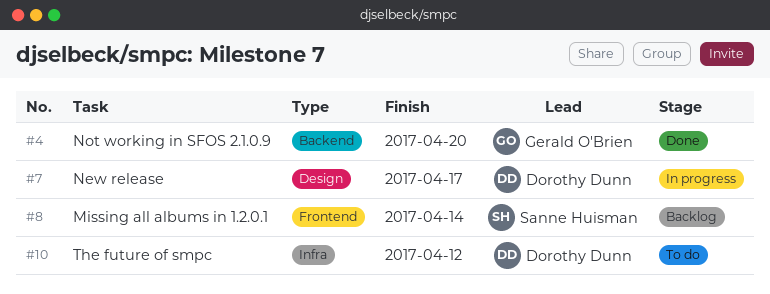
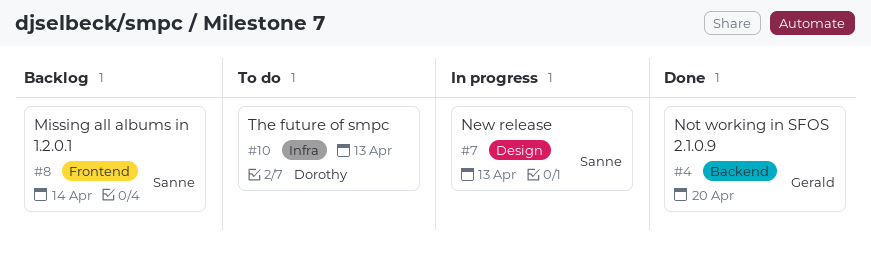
#7, owner: Dorothy Dunn -> Sanne Huisman
#7, due: Apr 17 -> Apr 13
#10, due: Apr 12 -> Apr 13

